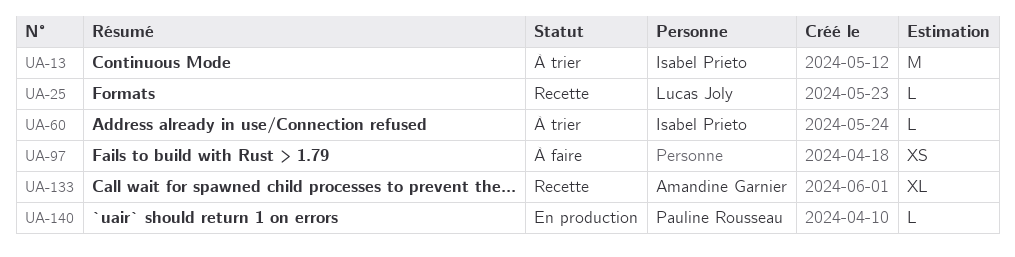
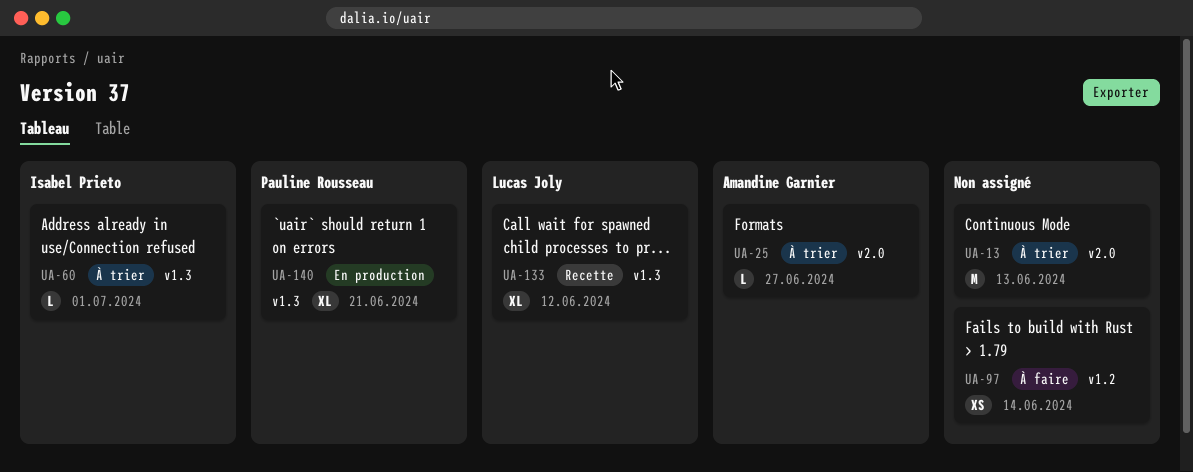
UA-13, owner: Isabel Prieto -> none
UA-25, status: Recette -> À trier
UA-25, owner: Lucas Joly -> Amandine Garnier
UA-133, owner: Amandine Garnier -> Lucas Joly
UA-140, estimate: L -> XL

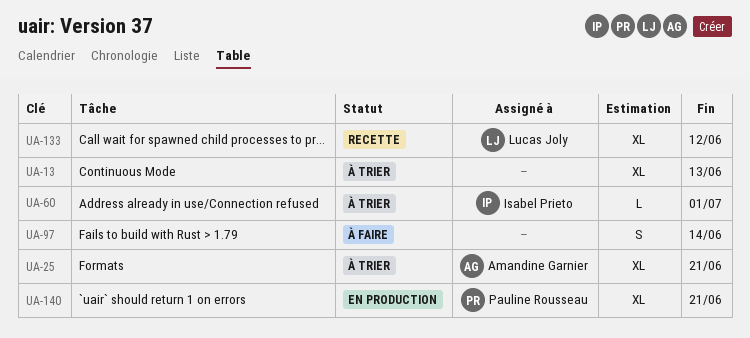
UA-13, estimate: M -> XL
UA-25, estimate: L -> XL
UA-25, due: Jun 27 -> Jun 21
UA-97, estimate: XS -> S

